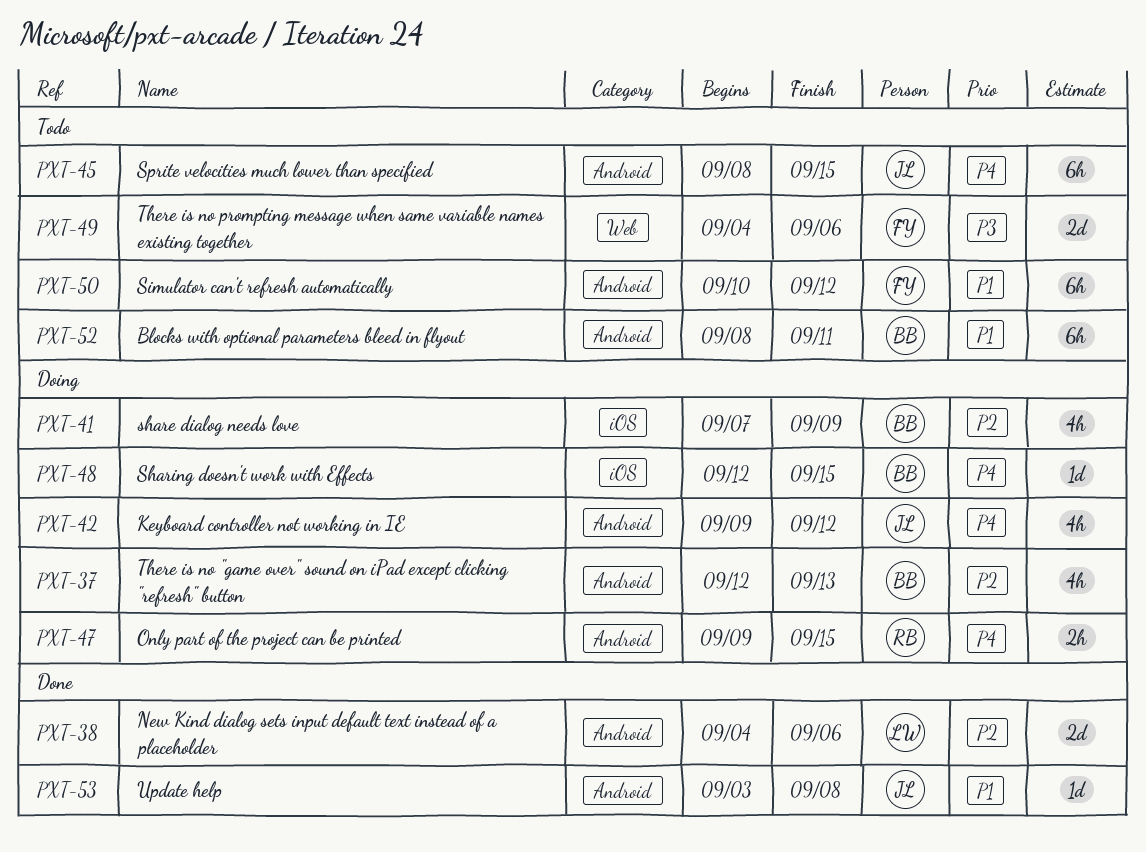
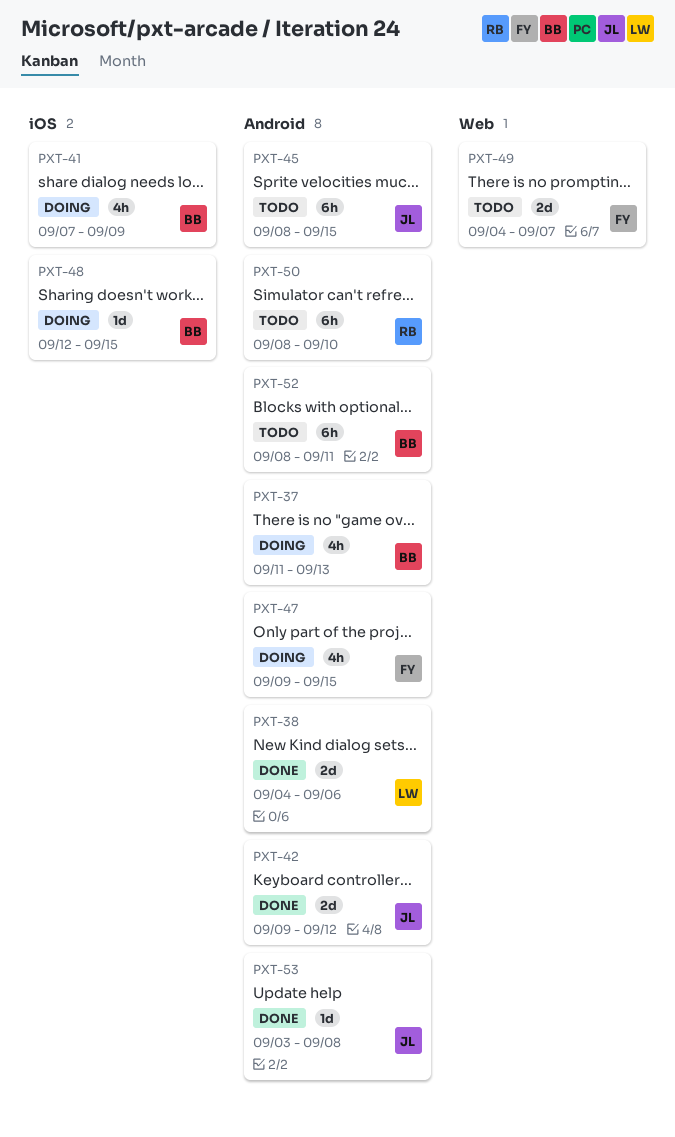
PXT-37, start: Sep 12 -> Sep 11
PXT-42, status: Doing -> Done
PXT-42, estimate: 4h -> 2d
PXT-47, owner: RB -> FY
PXT-47, estimate: 2h -> 4h
PXT-49, due: Sep 6 -> Sep 7
PXT-50, owner: FY -> RB
PXT-50, start: Sep 10 -> Sep 8
PXT-50, due: Sep 12 -> Sep 10

